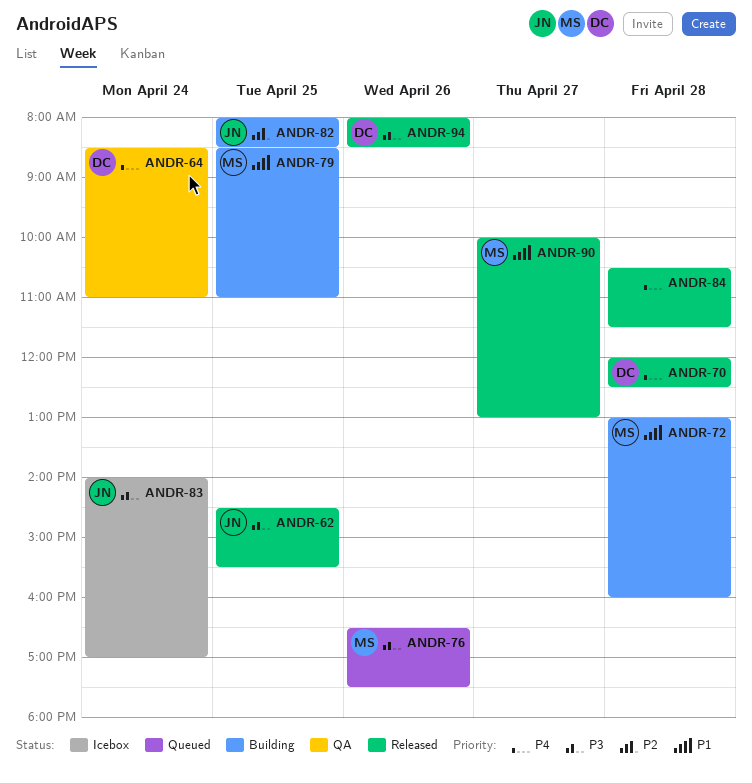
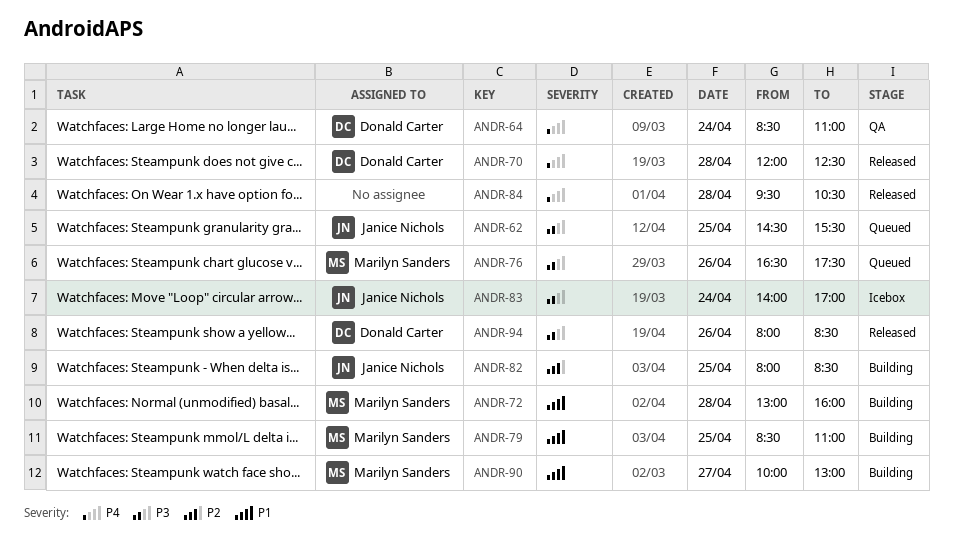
ANDR-62, status: Released -> Queued
ANDR-84, begins: 10:30 -> 09:30
ANDR-84, ends: 11:30 -> 10:30
ANDR-90, status: Released -> Building

